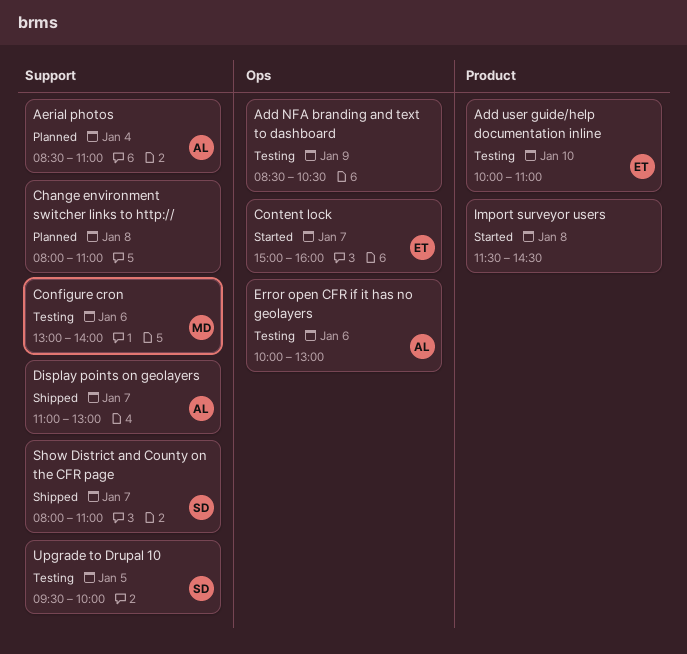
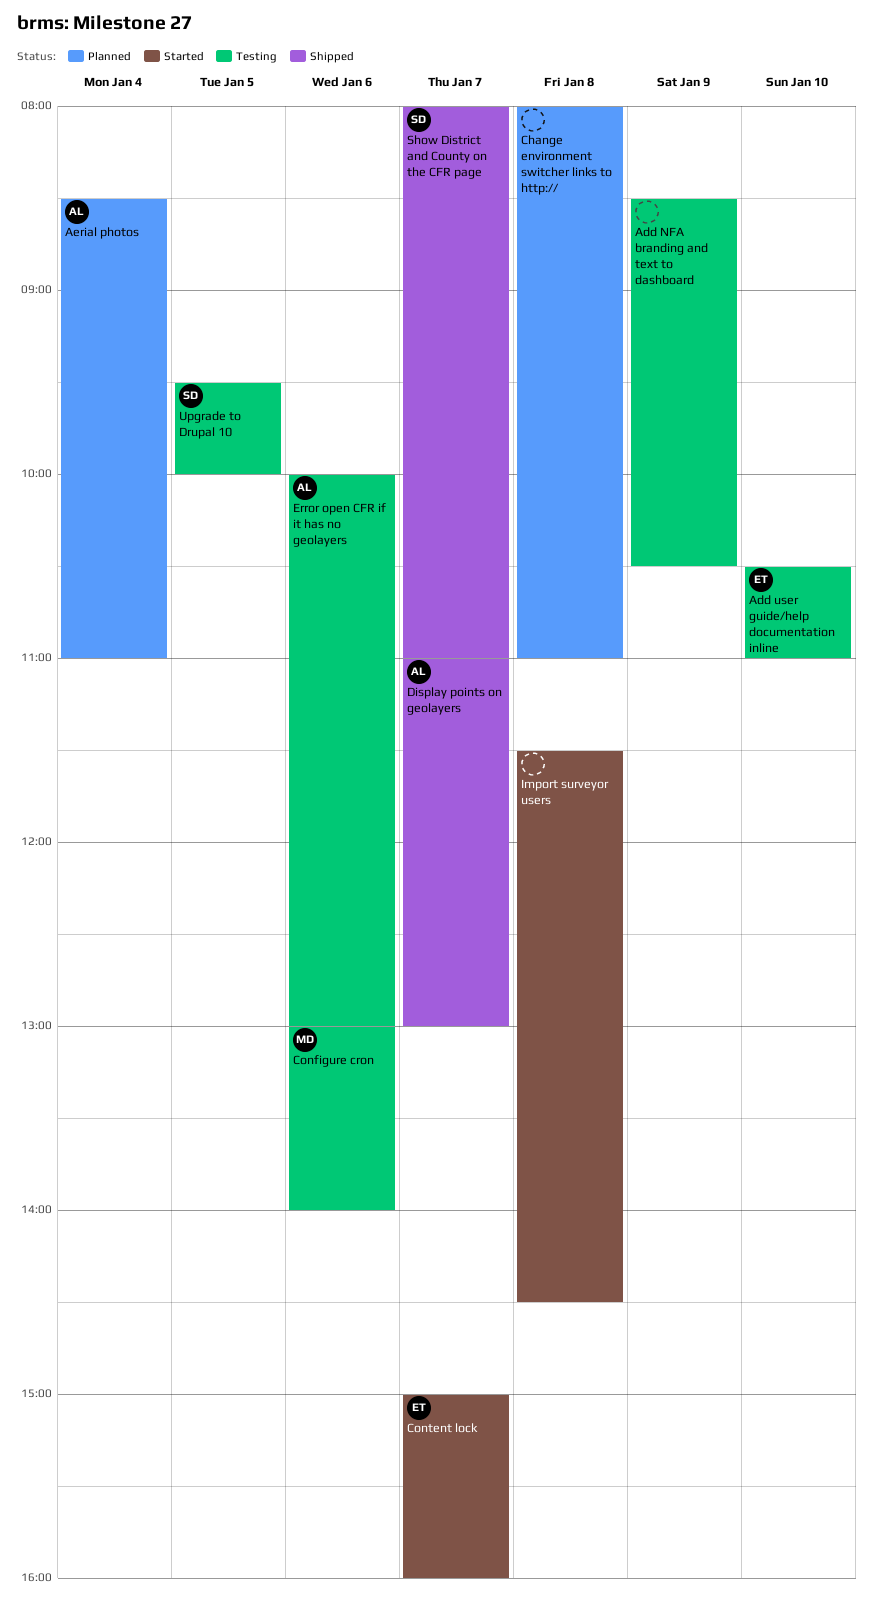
Add user guide/help documentation inline, begins: 10:00 -> 10:30

